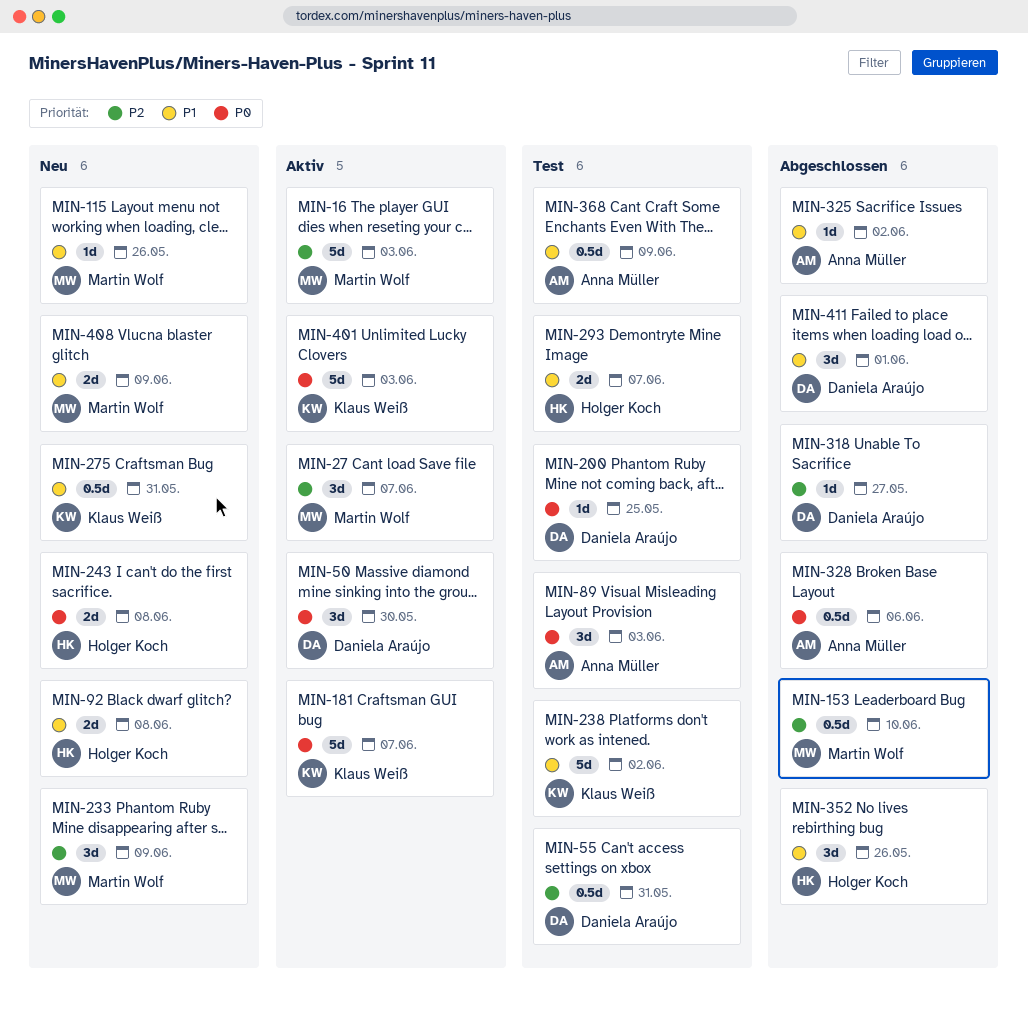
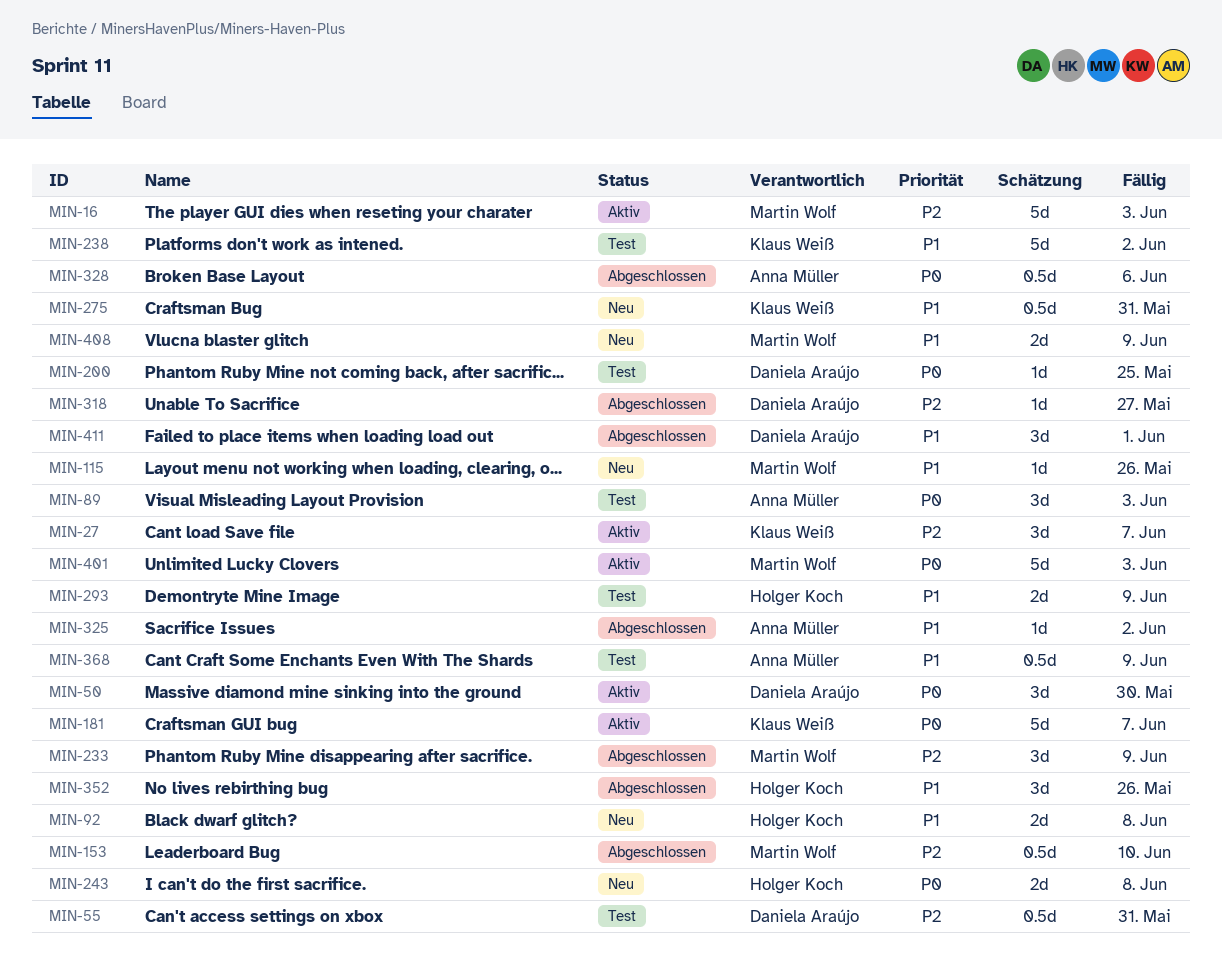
MIN-27, owner: Martin Wolf -> Klaus Weiß
MIN-233, status: Neu -> Abgeschlossen
MIN-293, due: Jun 7 -> Jun 9
MIN-401, owner: Klaus Weiß -> Martin Wolf

